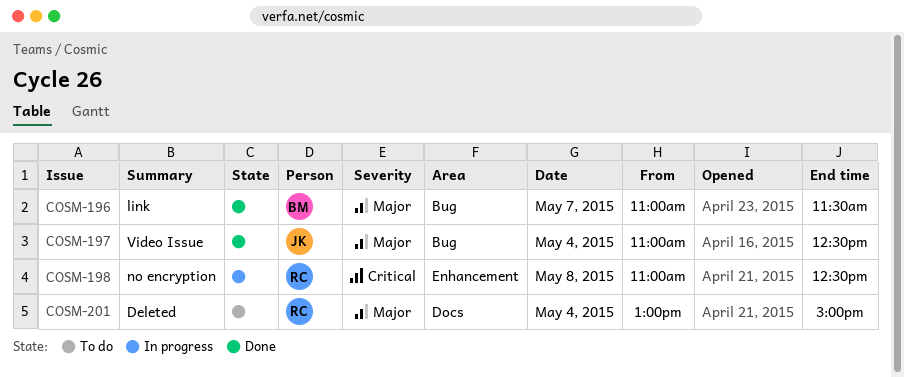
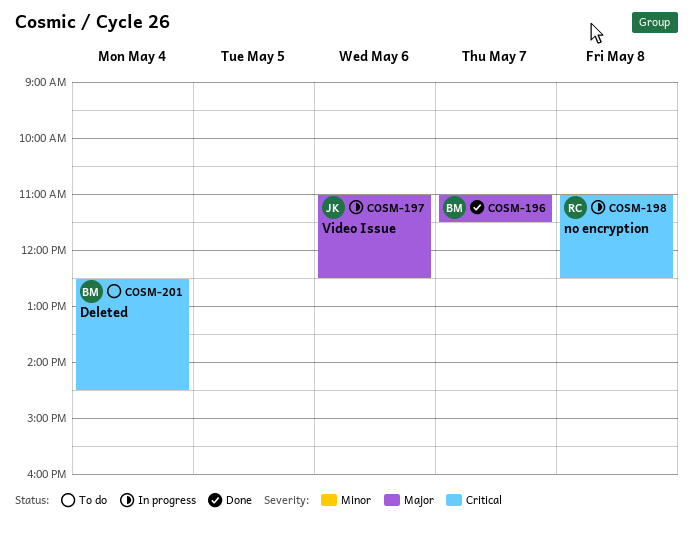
COSM-197, status: Done -> In progress
COSM-197, day: May 4 -> May 6
COSM-201, owner: RC -> BM
COSM-201, priority: Major -> Critical
COSM-201, begins: 13:00 -> 12:30
COSM-201, ends: 15:00 -> 14:30

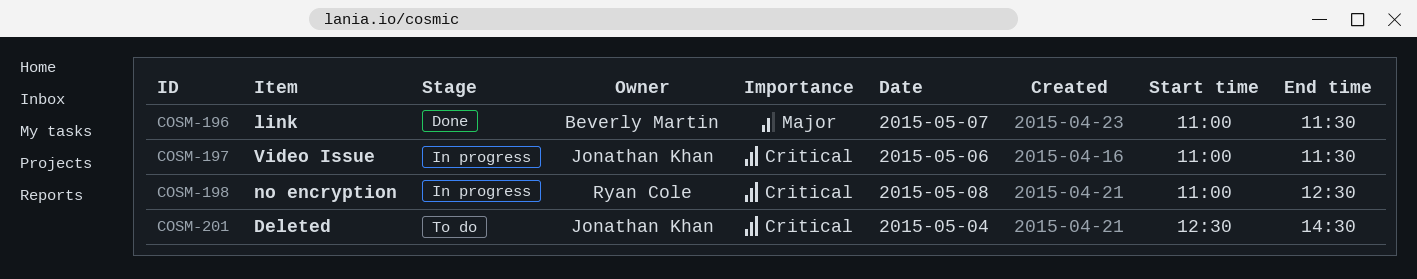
COSM-197, priority: Major -> Critical
COSM-197, ends: 12:30 -> 11:30
COSM-201, owner: Beverly Martin -> Jonathan Khan

